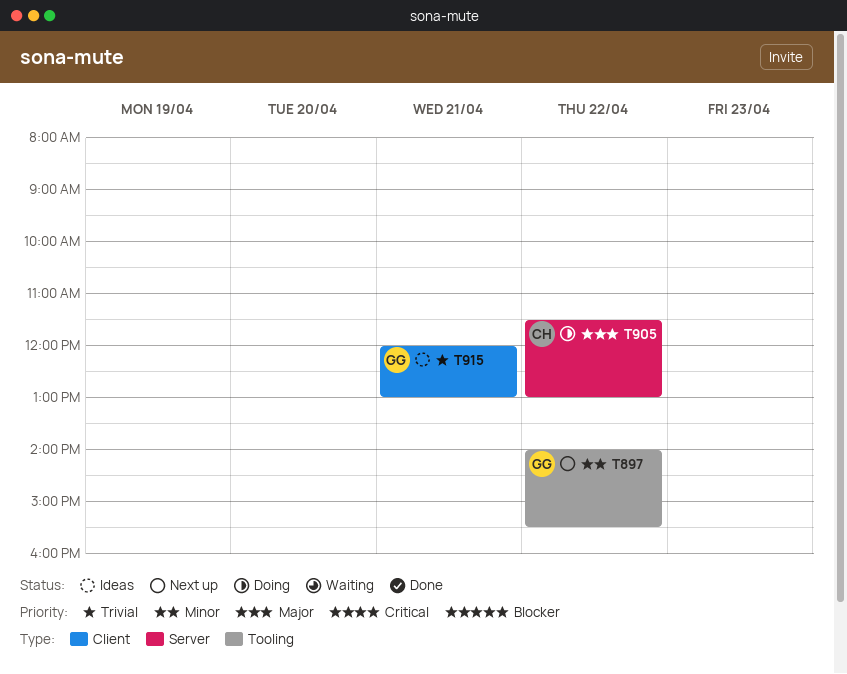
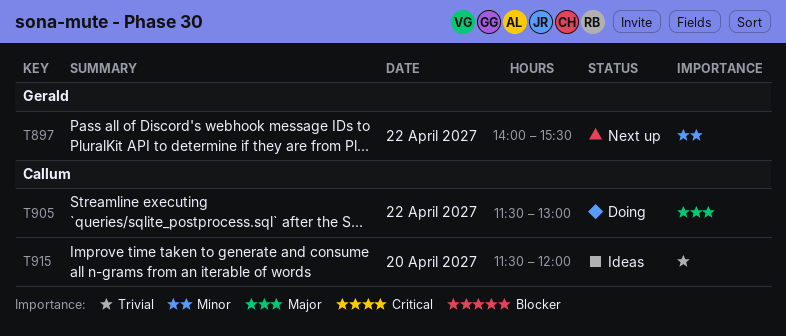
T915, owner: Gerald -> Callum
T915, day: Apr 21 -> Apr 20
T915, begins: 12:00 -> 11:30
T915, ends: 13:00 -> 12:00

